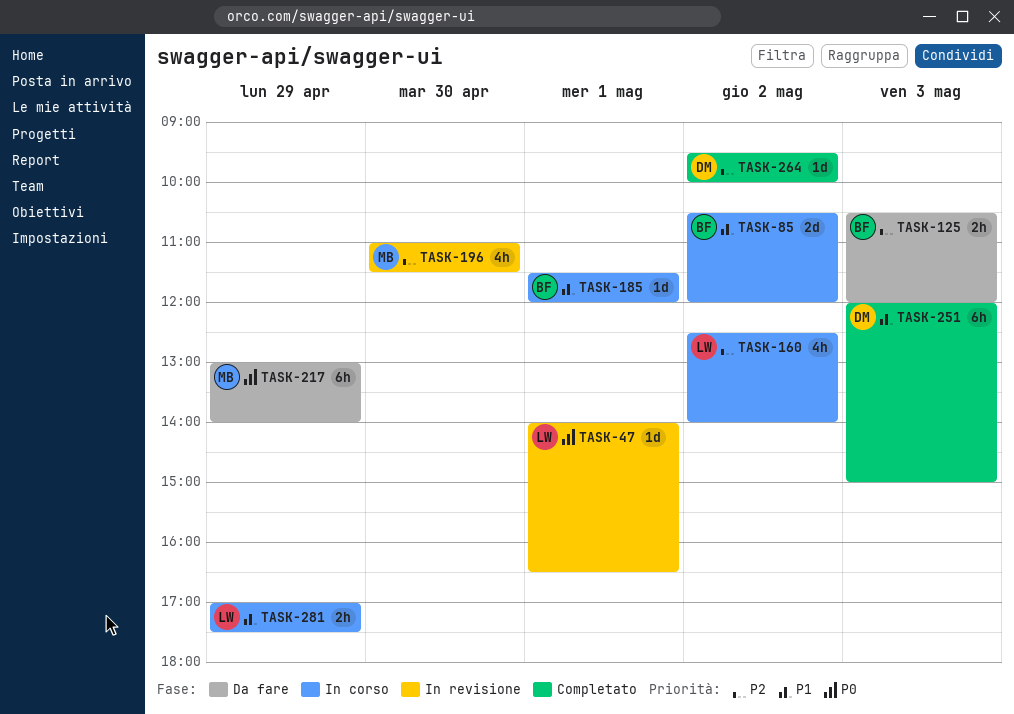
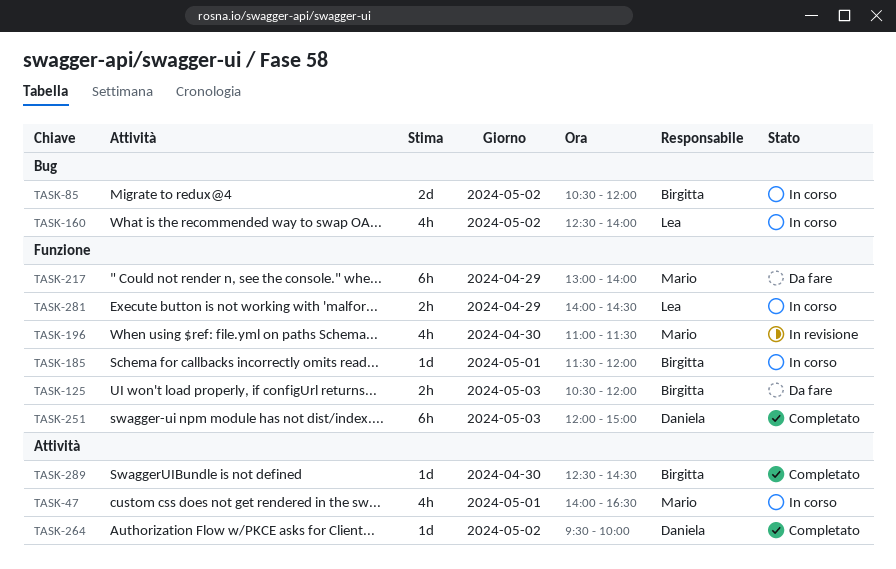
TASK-47, status: In revisione -> In corso
TASK-47, owner: Lea -> Mario
TASK-47, estimate: 1d -> 4h
TASK-281, begins: 17:00 -> 14:00
TASK-281, ends: 17:30 -> 14:30
TASK-289: none -> present

